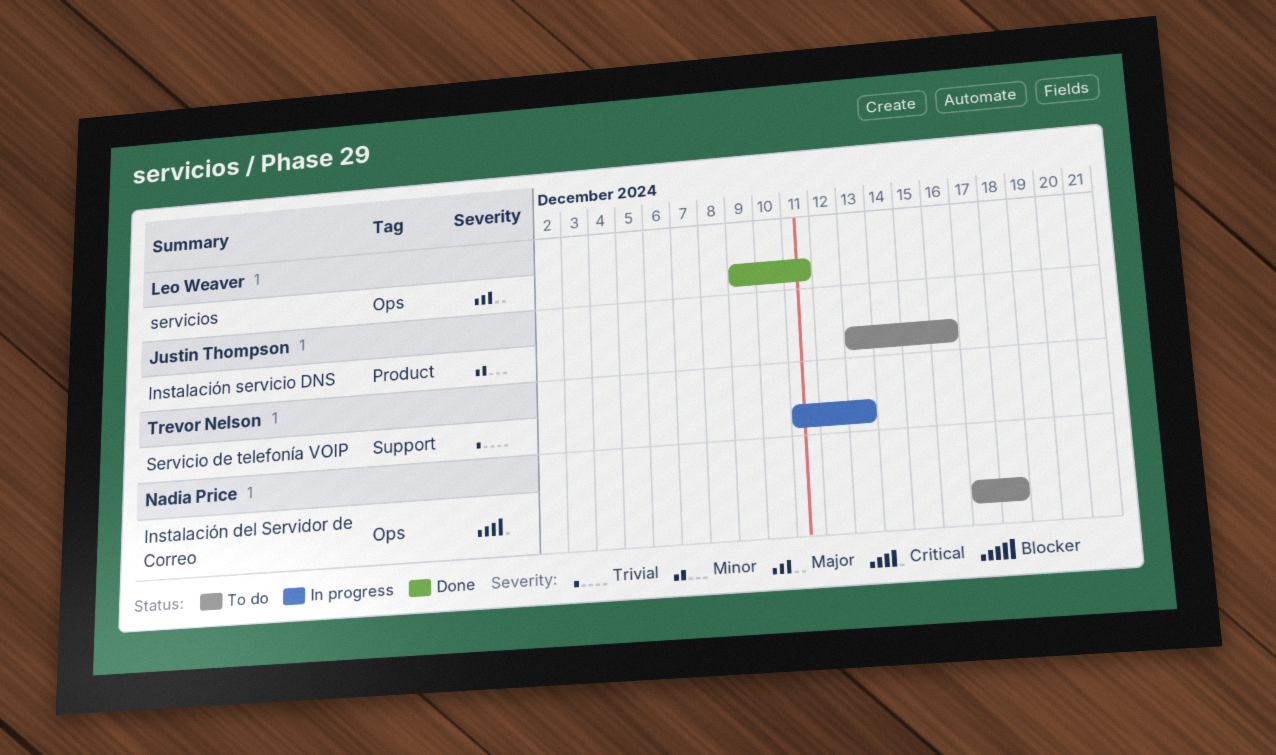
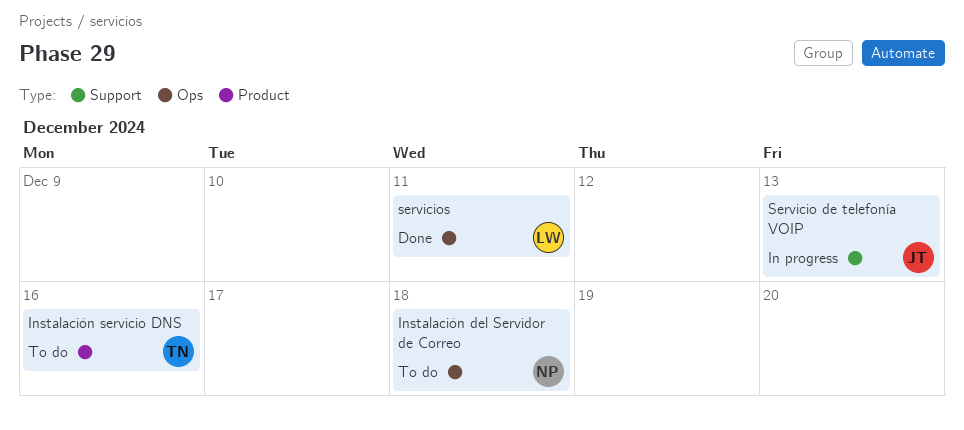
Instalación servicio DNS, owner: Justin Thompson -> Trevor Nelson
Servicio de telefonía VOIP, owner: Trevor Nelson -> Justin Thompson

